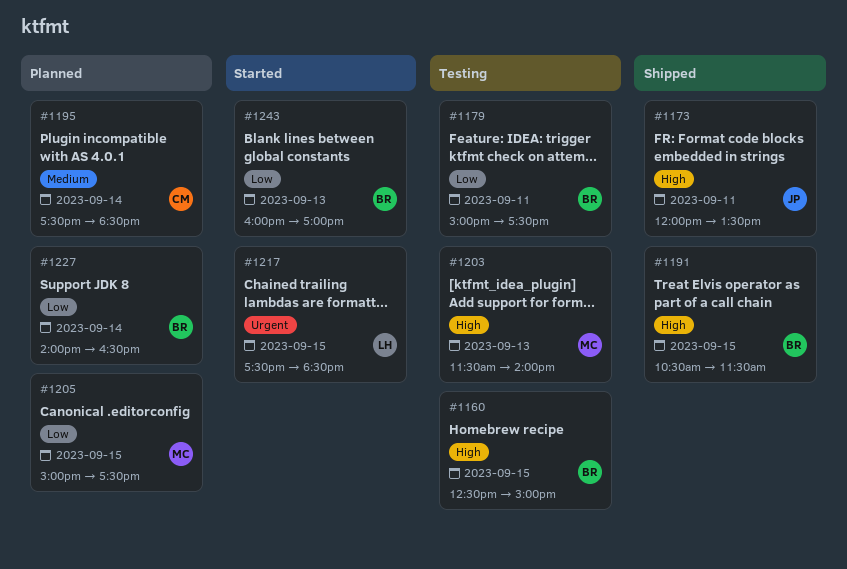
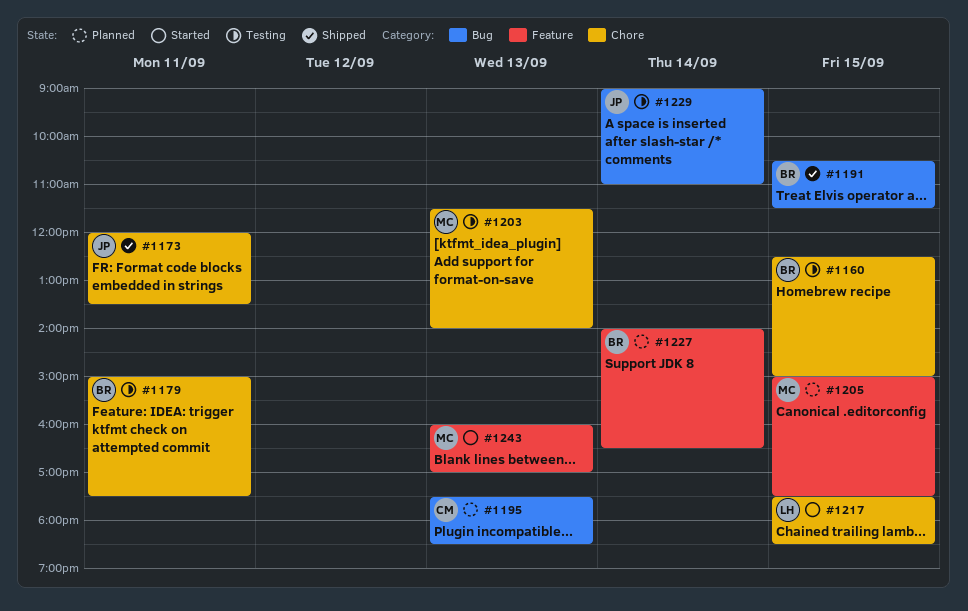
#1195, day: Sep 14 -> Sep 13
#1229: none -> present
#1243, owner: BR -> MC

